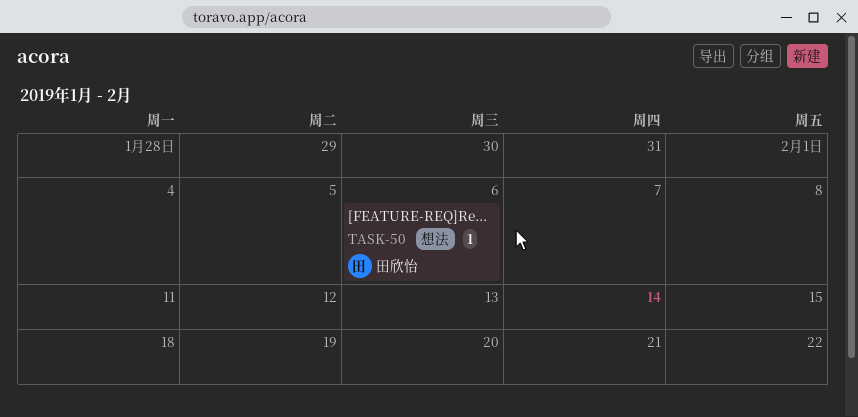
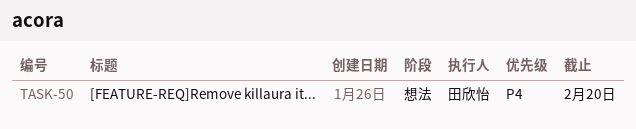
TASK-50, due: Feb 6 -> Feb 20

